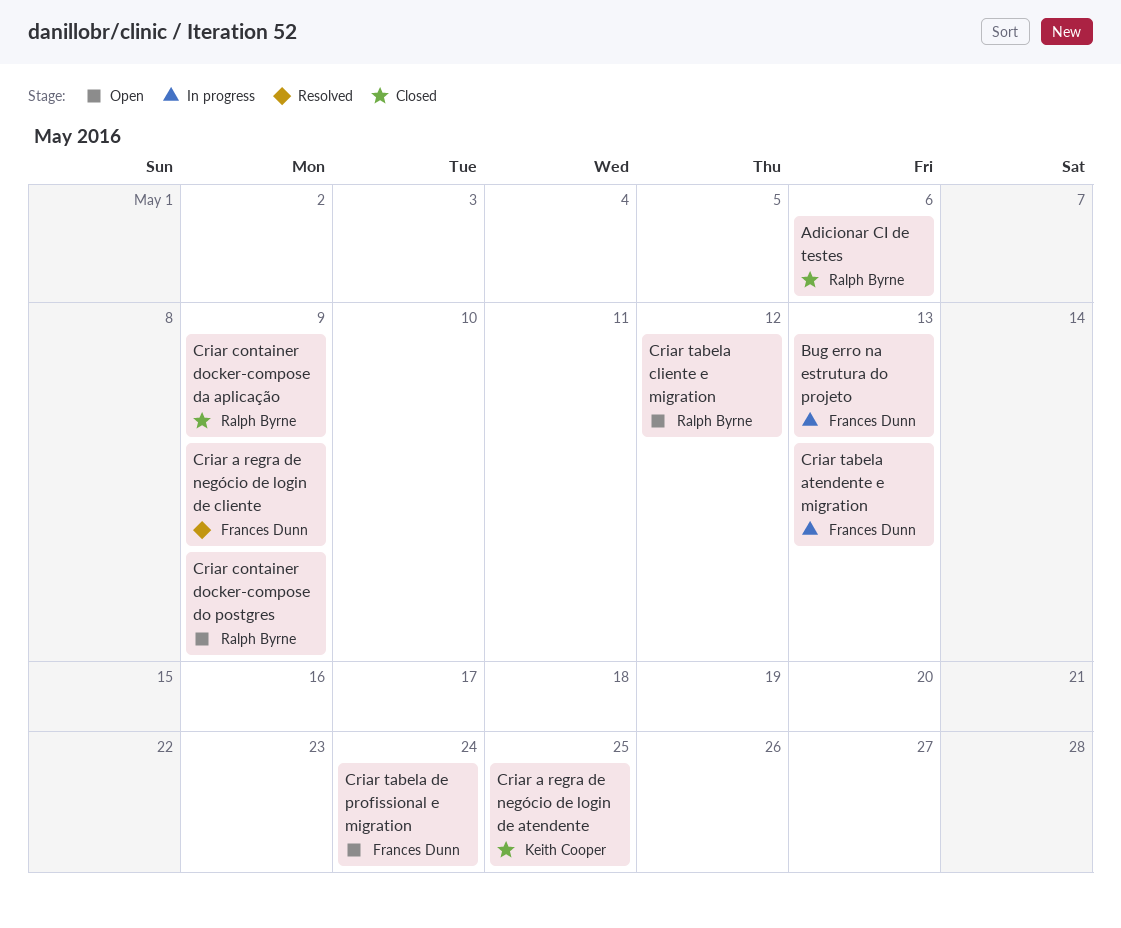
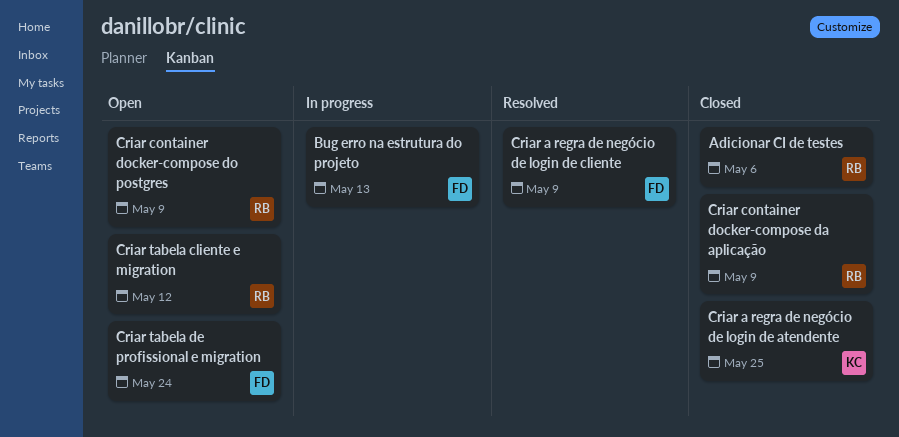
Criar tabela atendente e migration: present -> none

